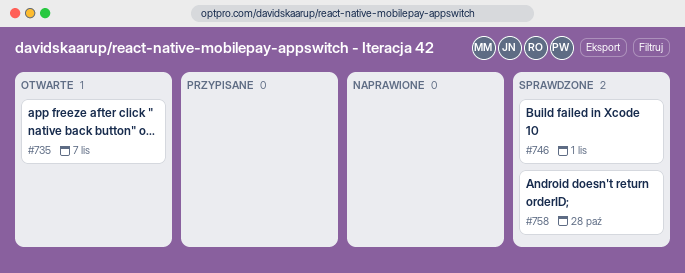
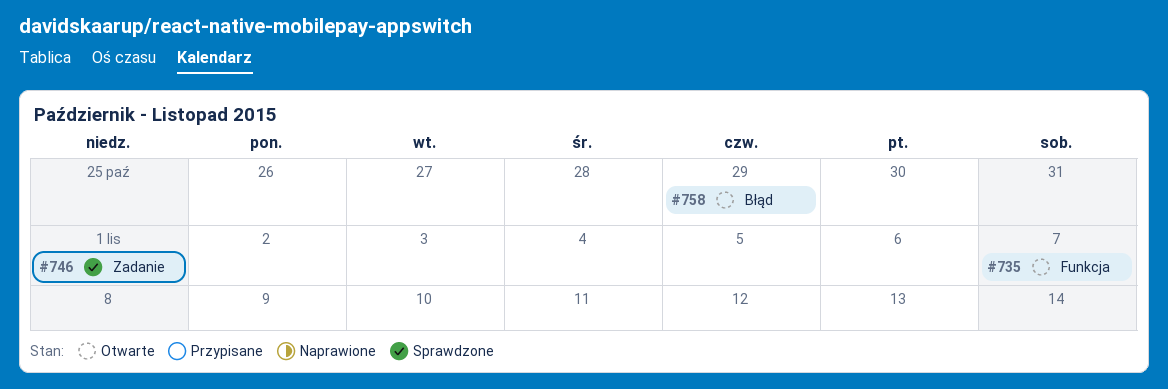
#758, status: Sprawdzone -> Otwarte
#758, due: Oct 28 -> Oct 29

